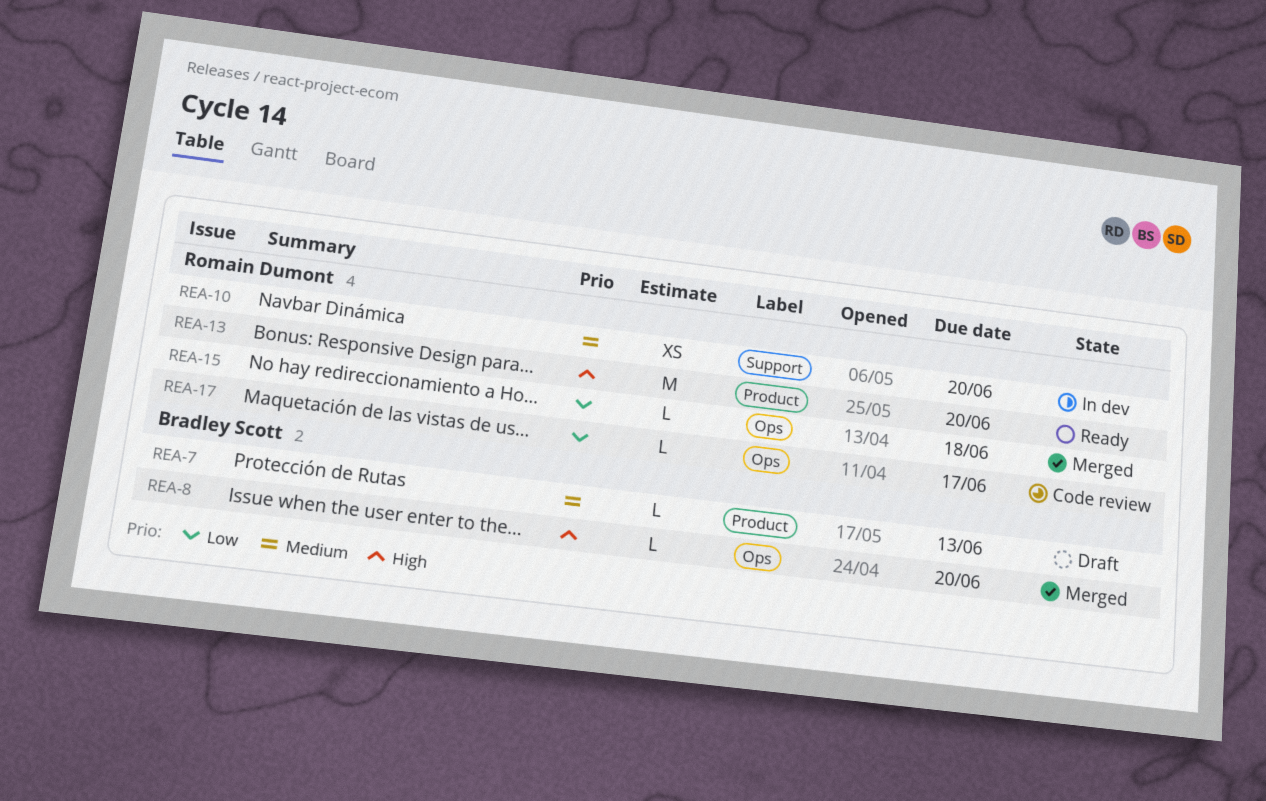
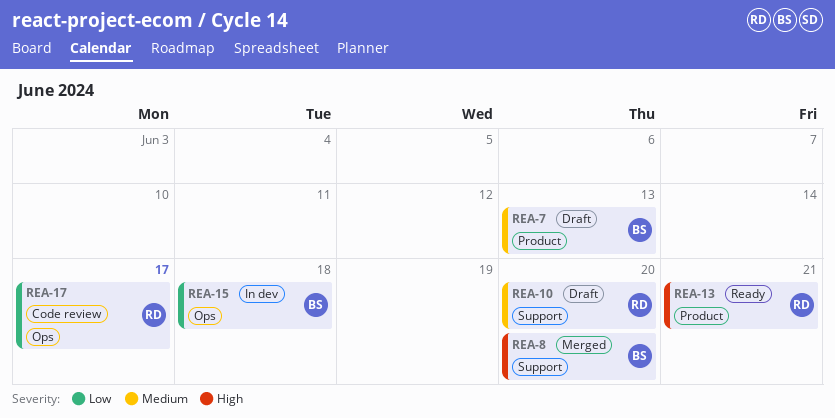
REA-8, label: Ops -> Support
REA-10, status: In dev -> Draft
REA-13, due: Jun 20 -> Jun 21
REA-15, status: Merged -> In dev
REA-15, owner: Romain Dumont -> Bradley Scott

